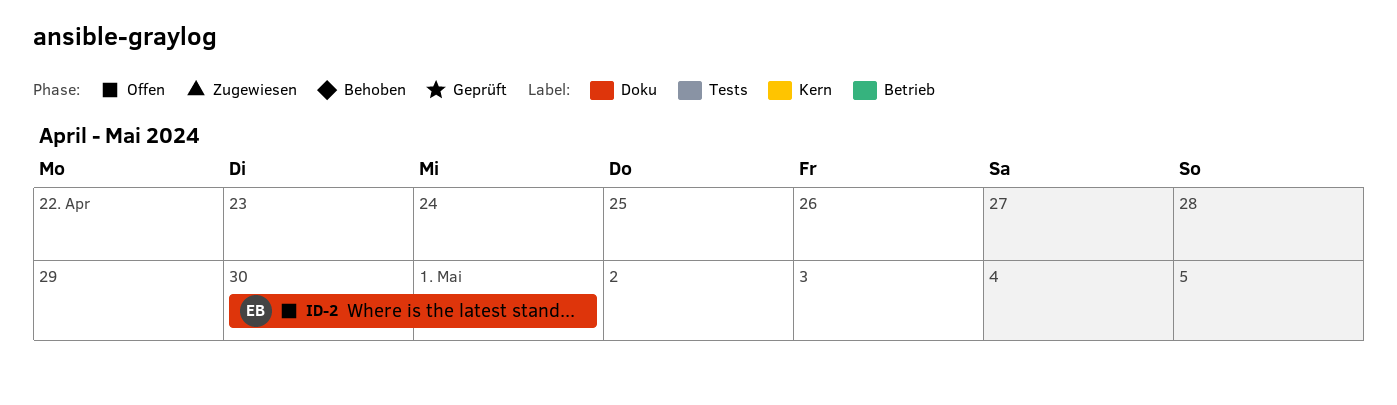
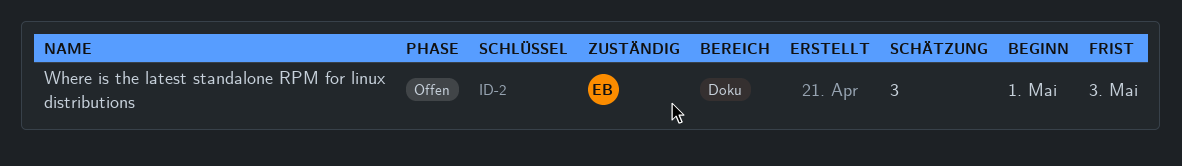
ID-2, start: Apr 30 -> May 1
ID-2, due: May 1 -> May 3

